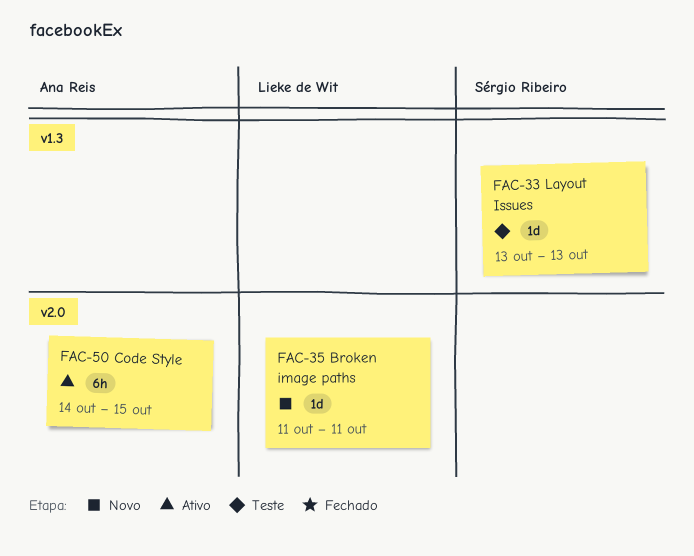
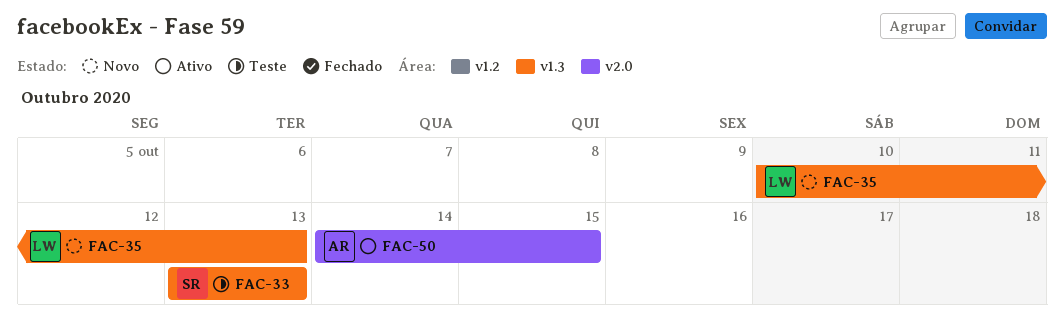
FAC-35, label: v2.0 -> v1.3
FAC-35, start: Oct 11 -> Oct 10
FAC-35, due: Oct 11 -> Oct 13

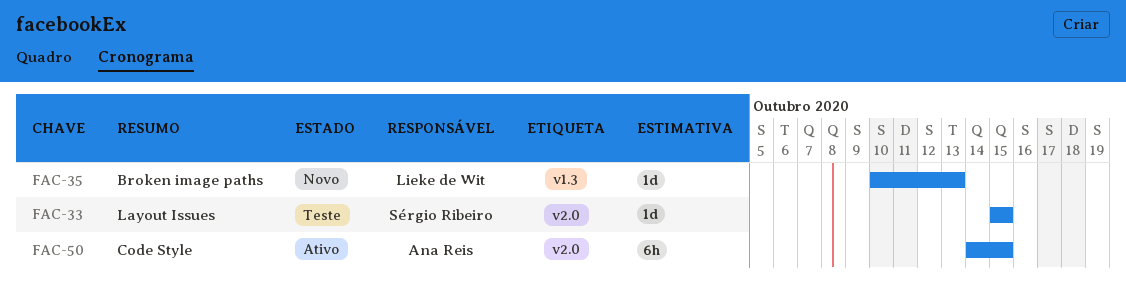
FAC-33, label: v1.3 -> v2.0
FAC-33, start: Oct 13 -> Oct 15
FAC-33, due: Oct 13 -> Oct 15

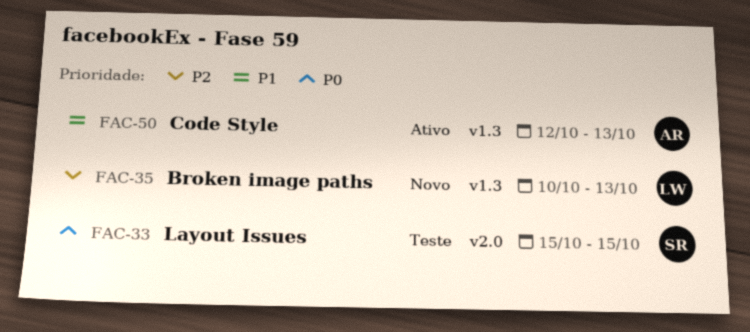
FAC-50, label: v2.0 -> v1.3
FAC-50, start: Oct 14 -> Oct 12
FAC-50, due: Oct 15 -> Oct 13

